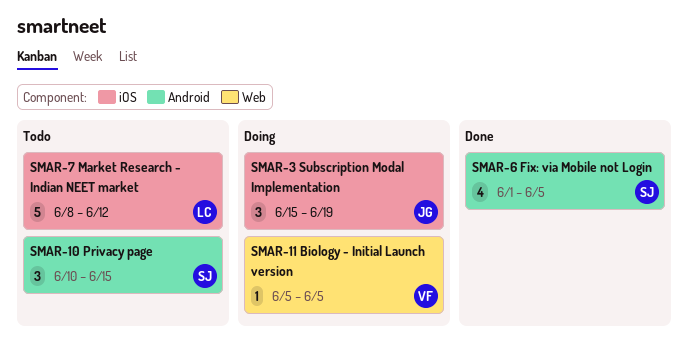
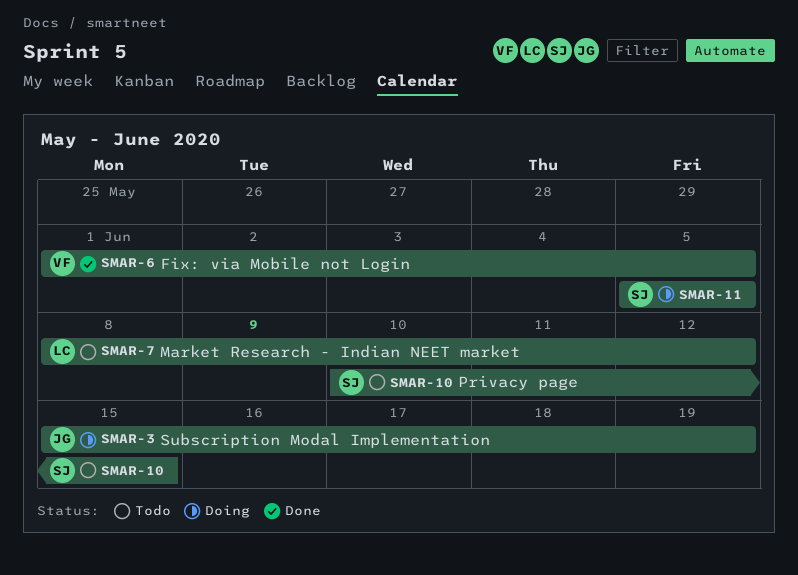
SMAR-6, owner: SJ -> VF
SMAR-11, owner: VF -> SJ

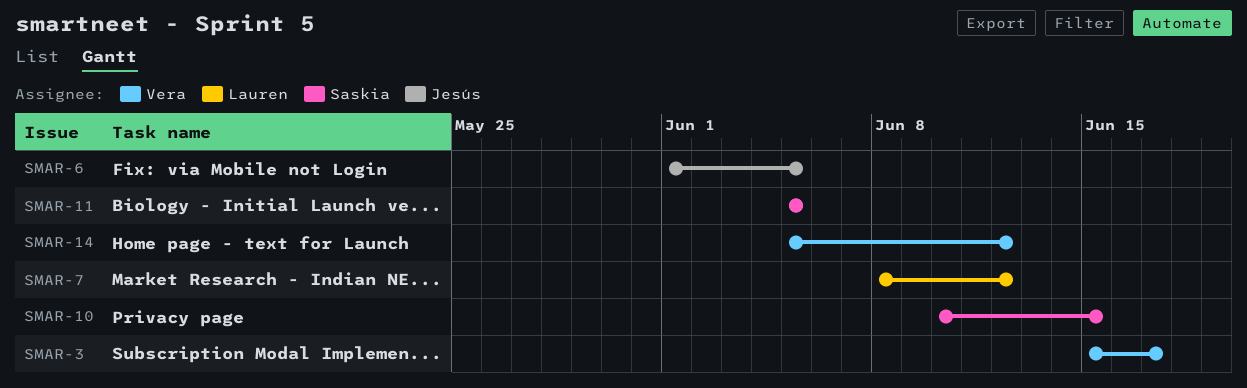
SMAR-3, owner: Jesús -> Vera
SMAR-3, due: Jun 19 -> Jun 17
SMAR-6, owner: Vera -> Jesús
SMAR-14: none -> present

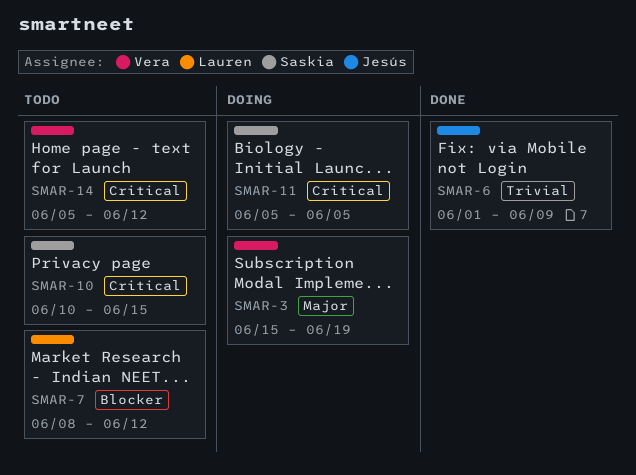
SMAR-3, due: Jun 17 -> Jun 19
SMAR-6, due: Jun 5 -> Jun 9

